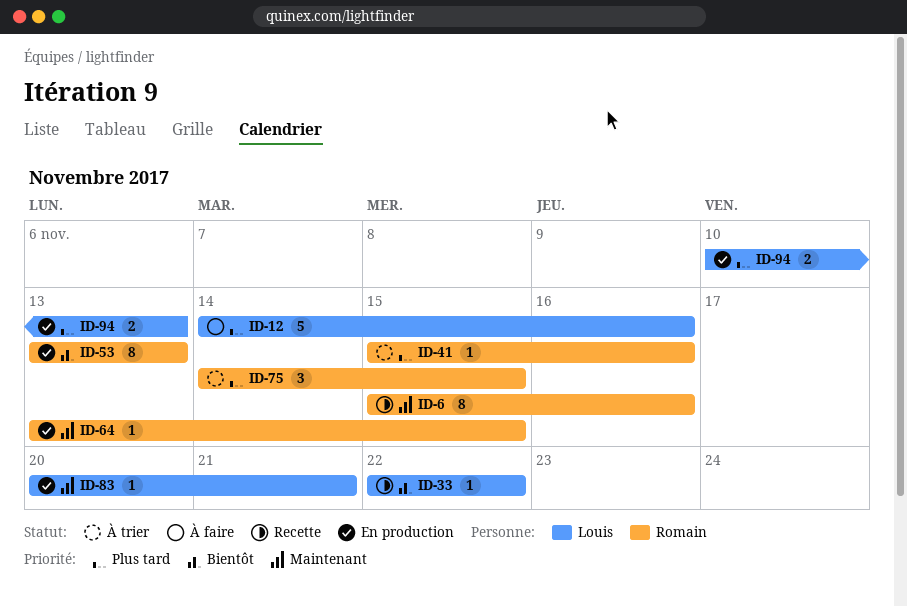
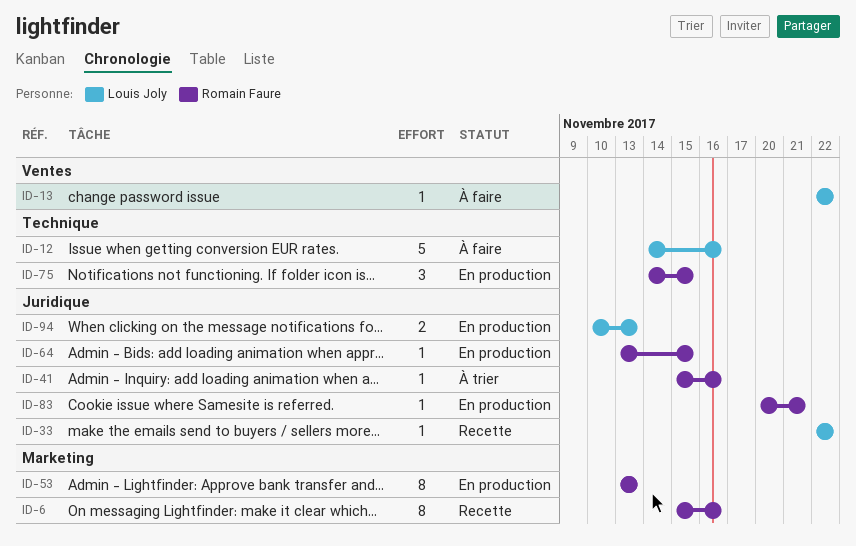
ID-13: none -> present
ID-75, status: À trier -> En production
ID-83, owner: Louis Joly -> Romain Faure

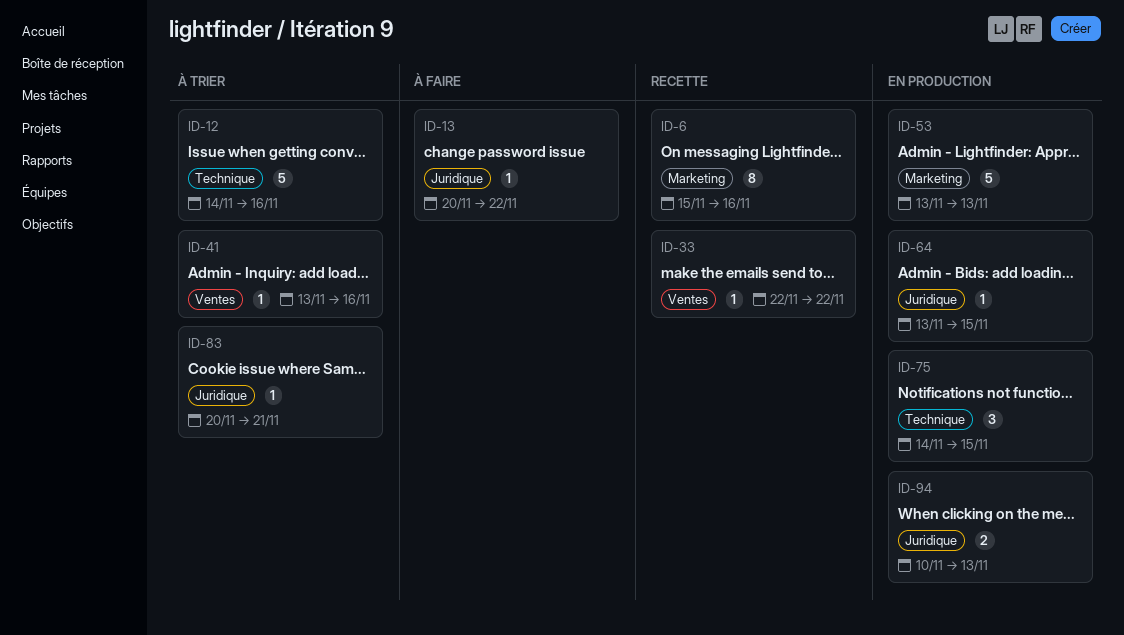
ID-12, status: À faire -> À trier
ID-13, label: Ventes -> Juridique
ID-13, start: Nov 22 -> Nov 20
ID-33, label: Juridique -> Ventes
ID-41, label: Juridique -> Ventes
ID-41, start: Nov 15 -> Nov 13
ID-53, estimate: 8 -> 5
ID-83, status: En production -> À trier

